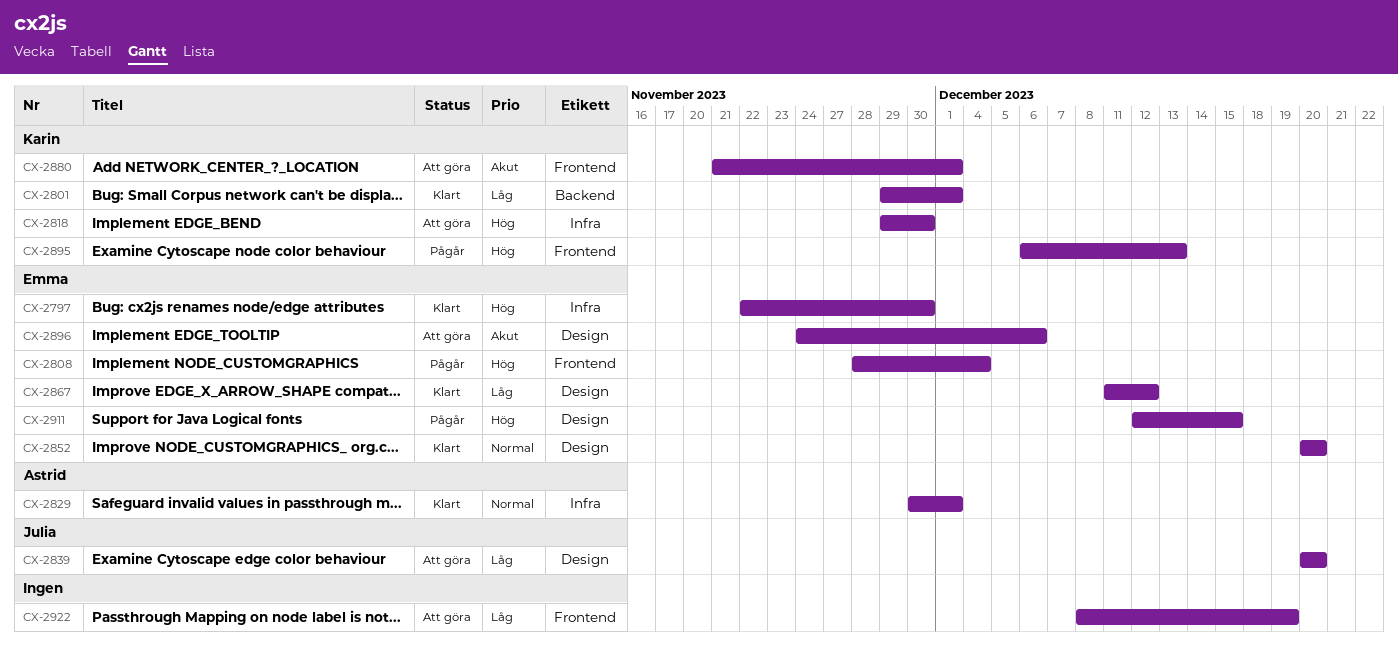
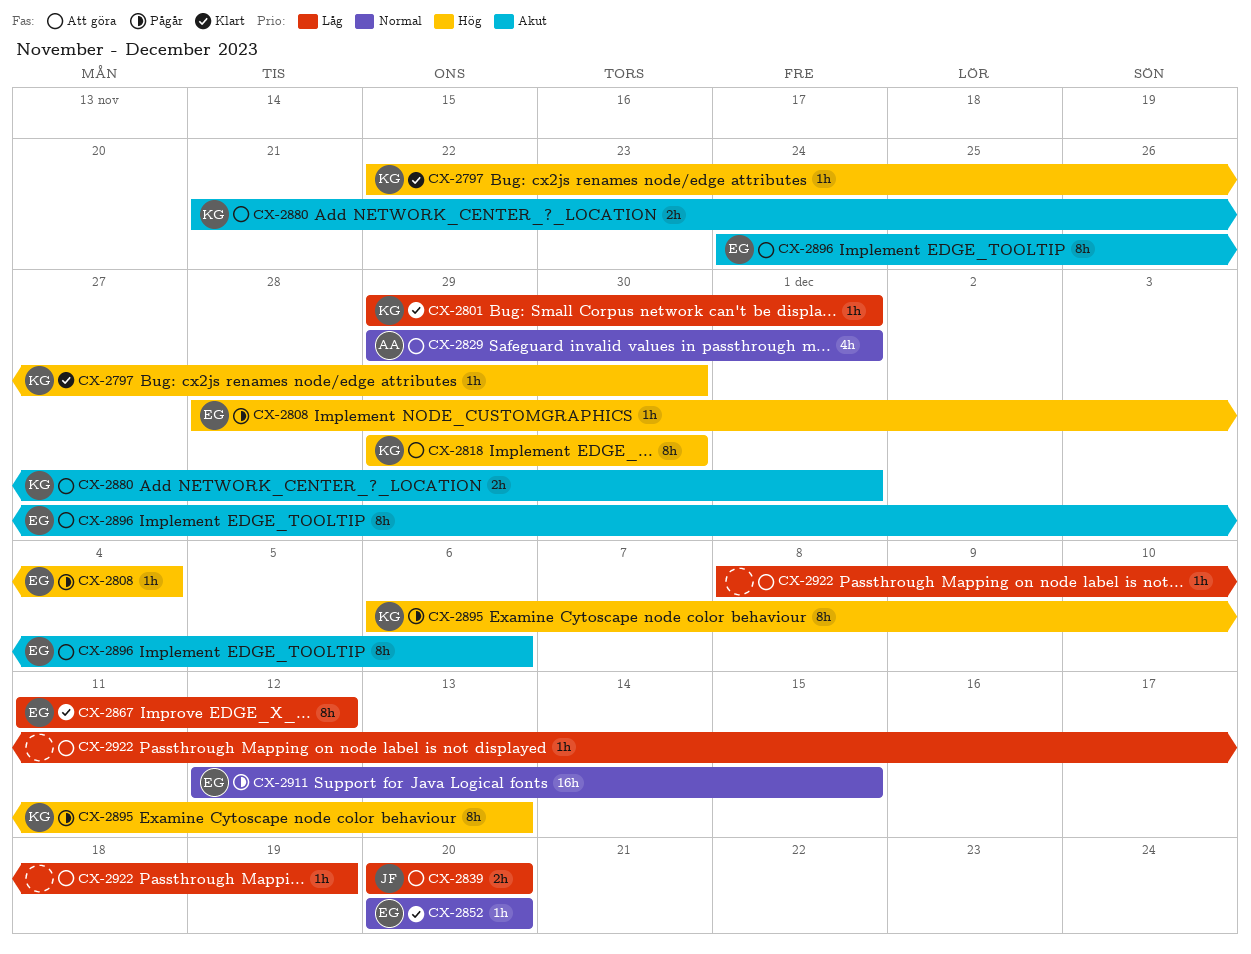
CX-2797, owner: Emma -> Karin
CX-2829, status: Klart -> Att göra
CX-2829, start: Nov 30 -> Nov 29
CX-2911, priority: Hög -> Normal

